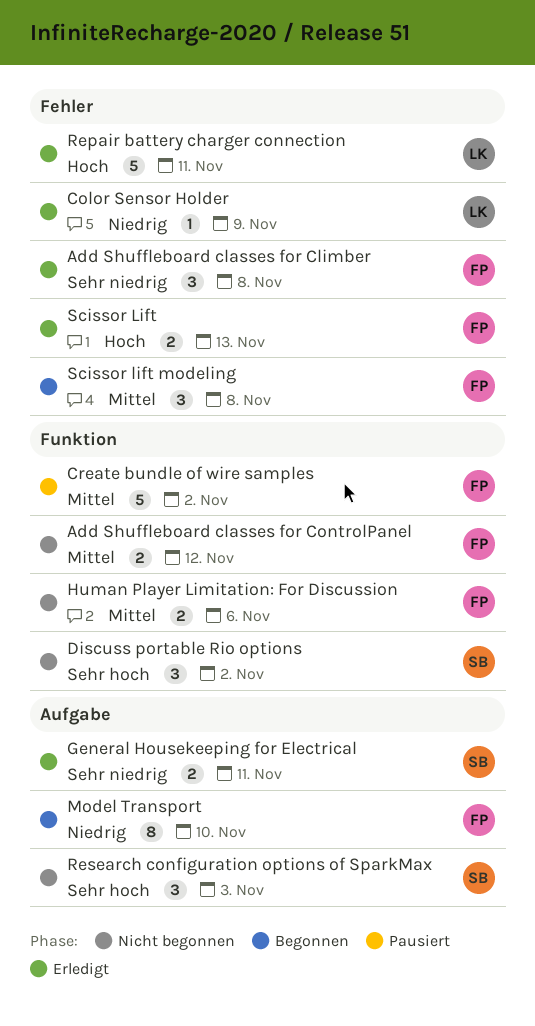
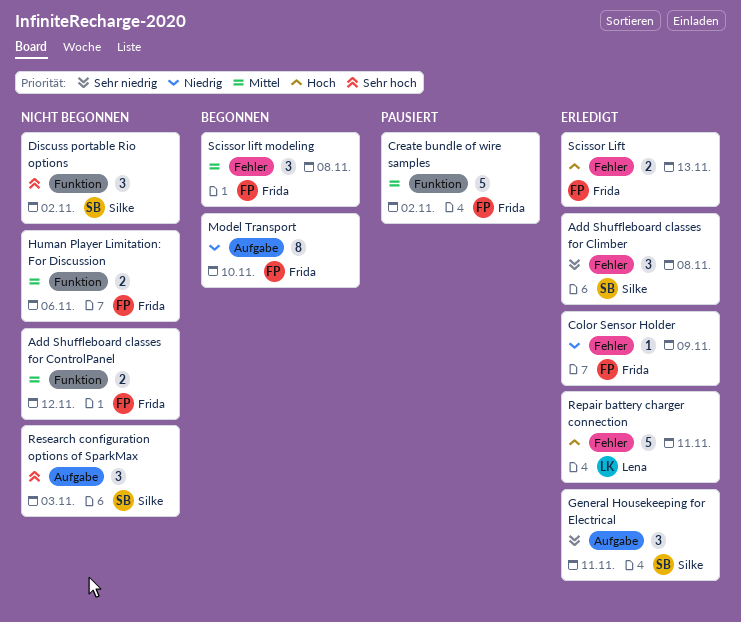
Add Shuffleboard classes for Climber, owner: Frida -> Silke
Color Sensor Holder, owner: Lena -> Frida
General Housekeeping for Electrical, estimate: 2 -> 3

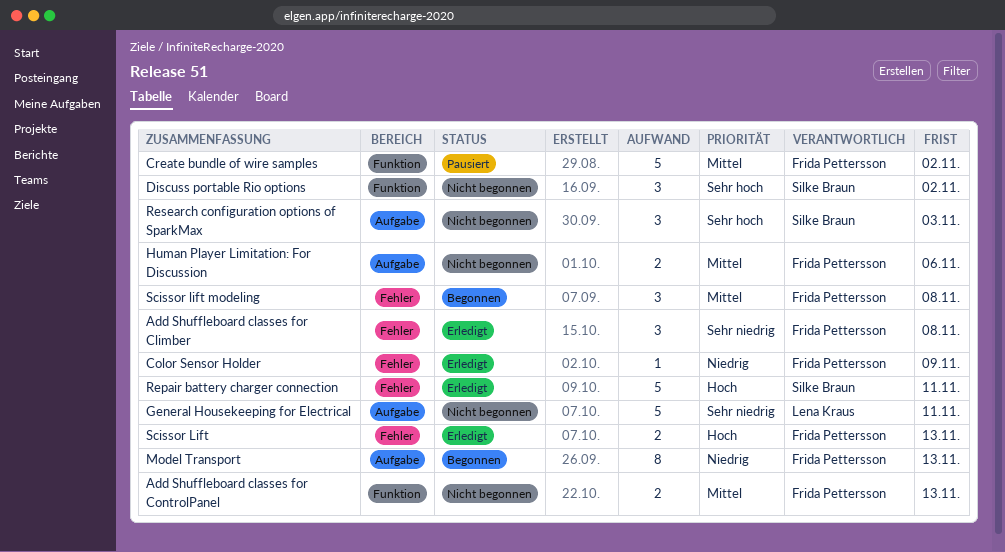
Add Shuffleboard classes for Climber, owner: Silke Braun -> Frida Pettersson
Add Shuffleboard classes for ControlPanel, due: Nov 12 -> Nov 13
General Housekeeping for Electrical, status: Erledigt -> Nicht begonnen
General Housekeeping for Electrical, owner: Silke Braun -> Lena Kraus
General Housekeeping for Electrical, estimate: 3 -> 5
Human Player Limitation: For Discussion, label: Funktion -> Aufgabe
Model Transport, due: Nov 10 -> Nov 13
Repair battery charger connection, owner: Lena Kraus -> Silke Braun

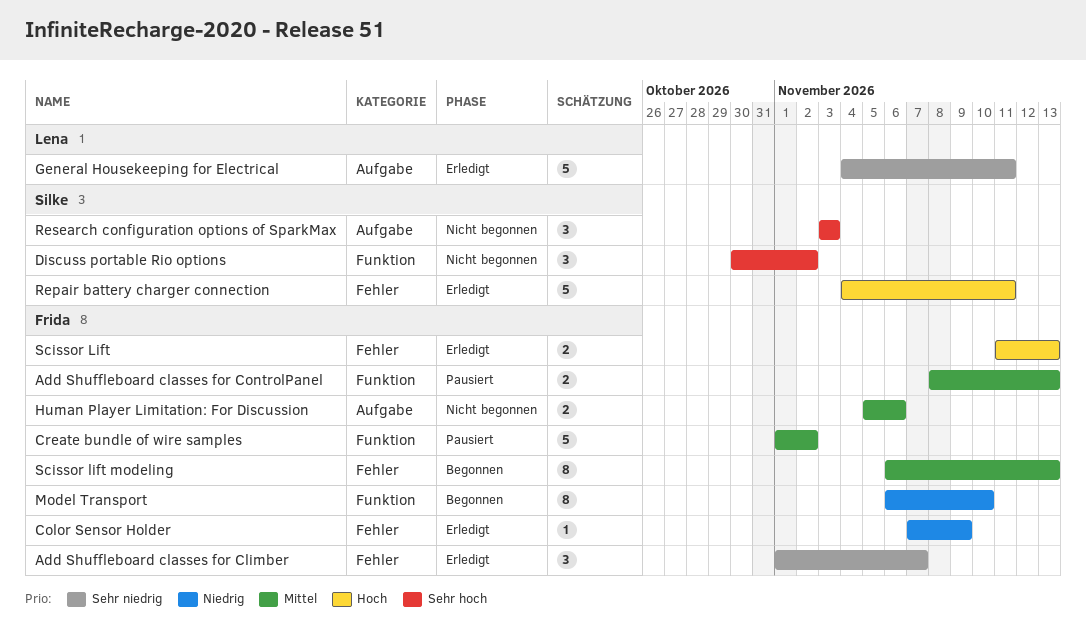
Add Shuffleboard classes for Climber, due: Nov 8 -> Nov 7
Add Shuffleboard classes for ControlPanel, status: Nicht begonnen -> Pausiert
General Housekeeping for Electrical, status: Nicht begonnen -> Erledigt
Model Transport, label: Aufgabe -> Funktion
Model Transport, due: Nov 13 -> Nov 10
Scissor lift modeling, estimate: 3 -> 8
Scissor lift modeling, due: Nov 8 -> Nov 13

